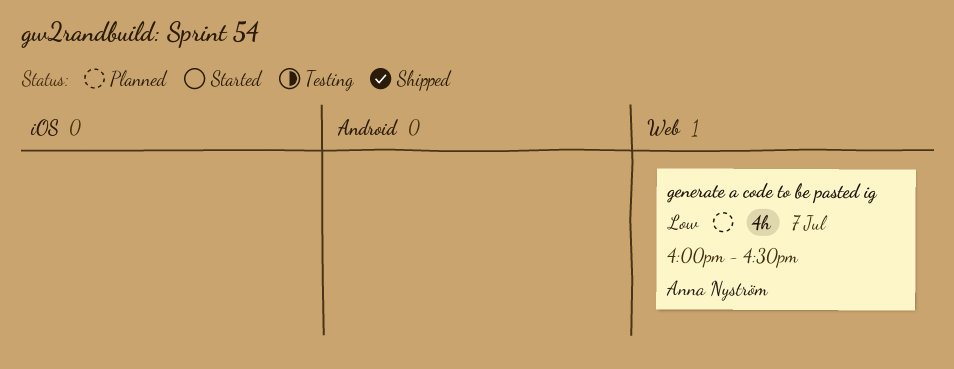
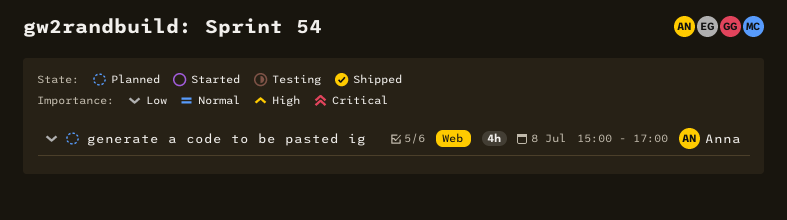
generate a code to be pasted ig, day: Jul 7 -> Jul 8
generate a code to be pasted ig, begins: 16:00 -> 15:00
generate a code to be pasted ig, ends: 16:30 -> 17:00

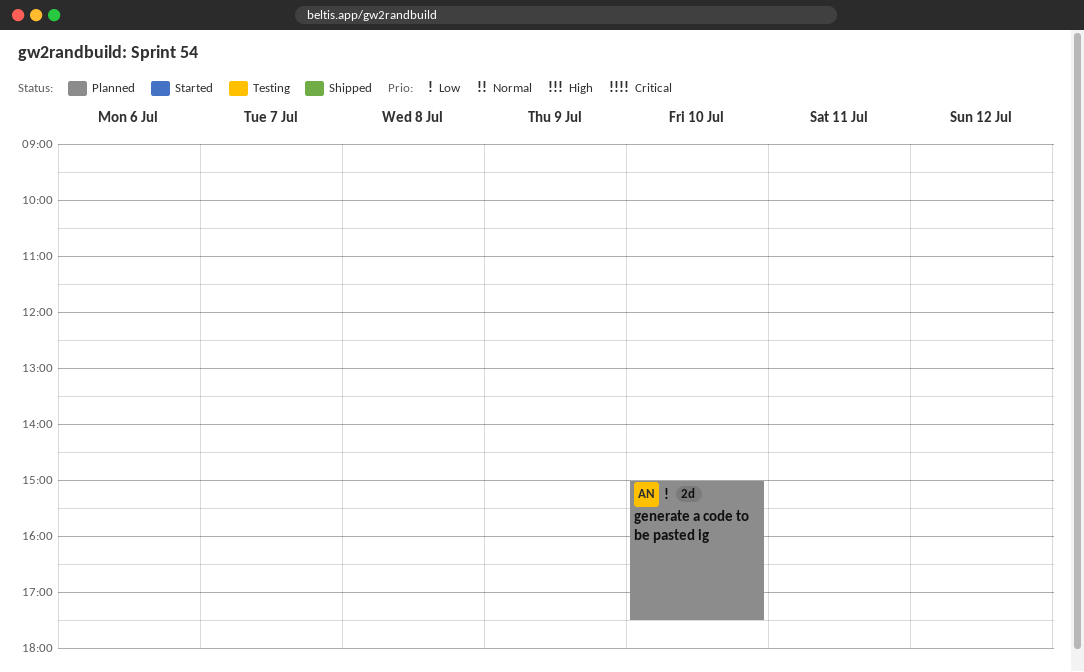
generate a code to be pasted ig, estimate: 4h -> 2d
generate a code to be pasted ig, day: Jul 8 -> Jul 10
generate a code to be pasted ig, ends: 17:00 -> 17:30

